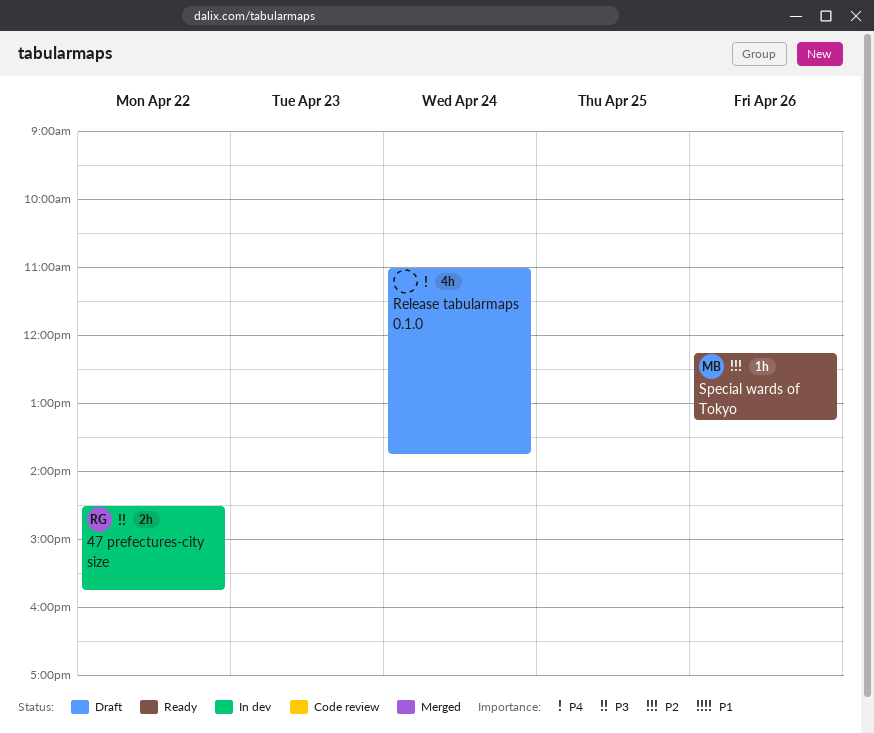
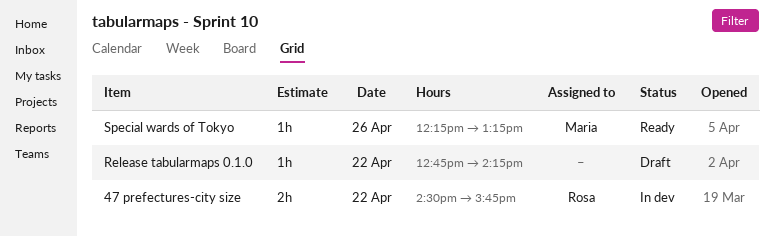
Release tabularmaps 0.1.0, estimate: 4h -> 1h
Release tabularmaps 0.1.0, day: Apr 24 -> Apr 22
Release tabularmaps 0.1.0, begins: 11:00 -> 12:45
Release tabularmaps 0.1.0, ends: 13:45 -> 14:15

